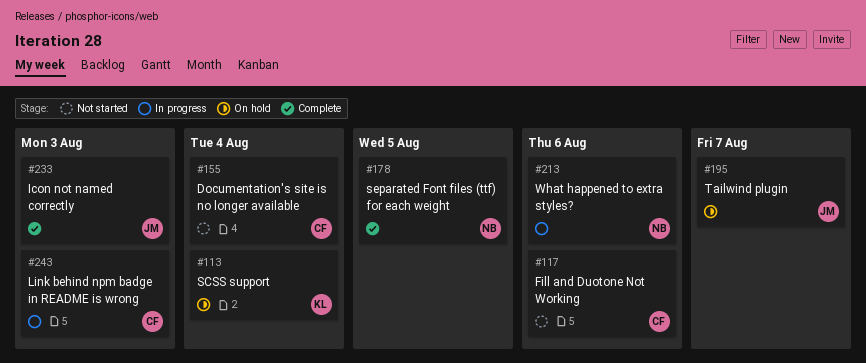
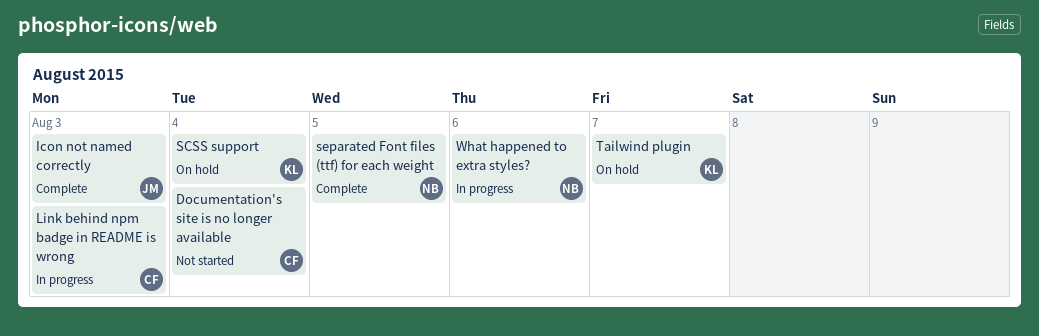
Fill and Duotone Not Working: present -> none
Tailwind plugin, owner: JM -> KL

